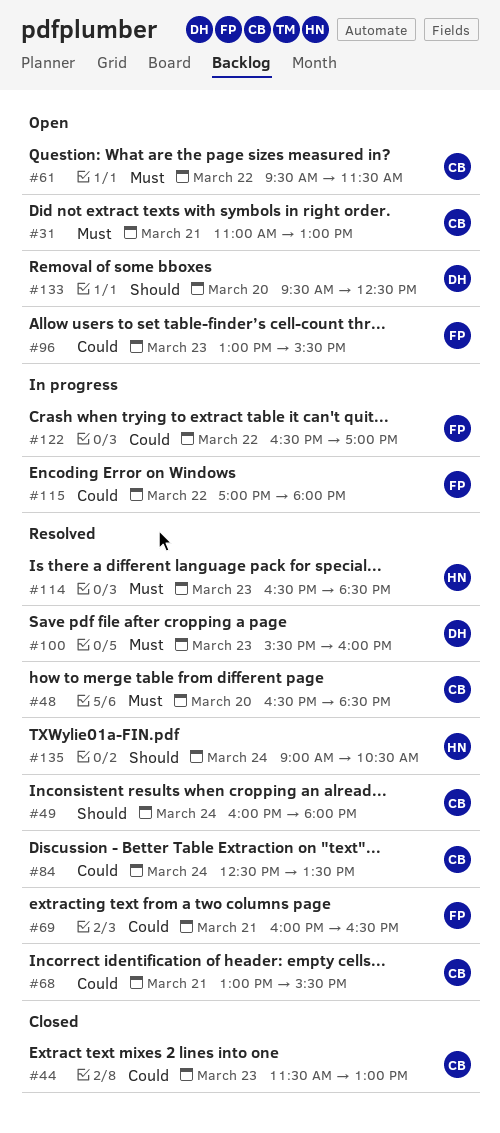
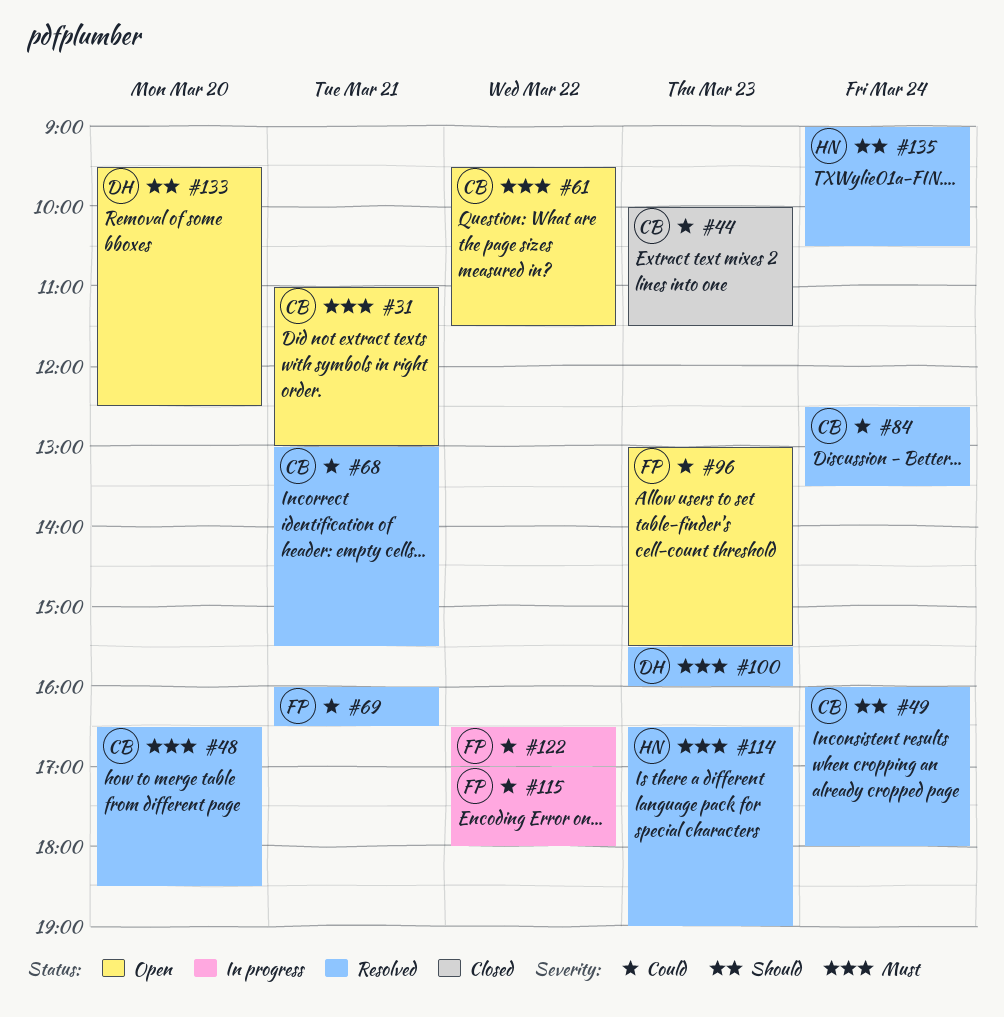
#44, begins: 11:30 -> 10:00
#44, ends: 13:00 -> 11:30
#114, ends: 18:30 -> 19:00

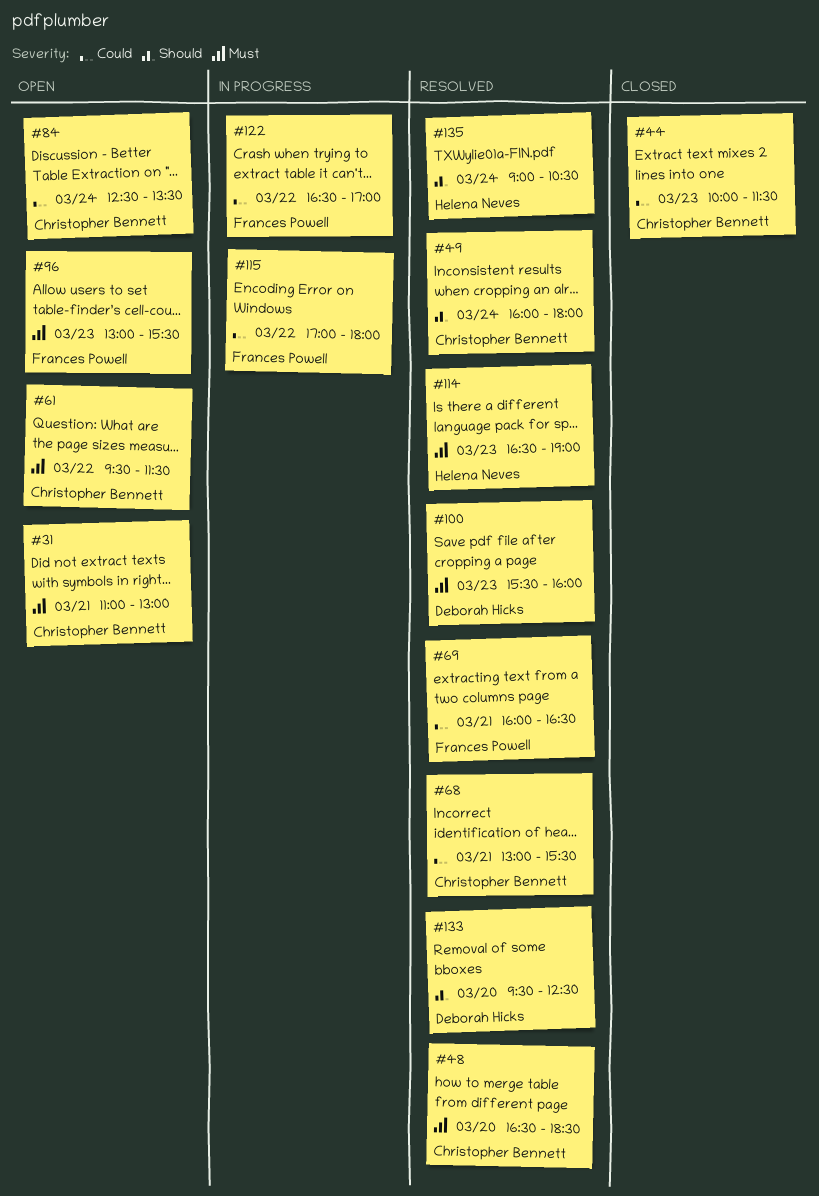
#84, status: Resolved -> Open
#96, priority: Could -> Must
#133, status: Open -> Resolved

